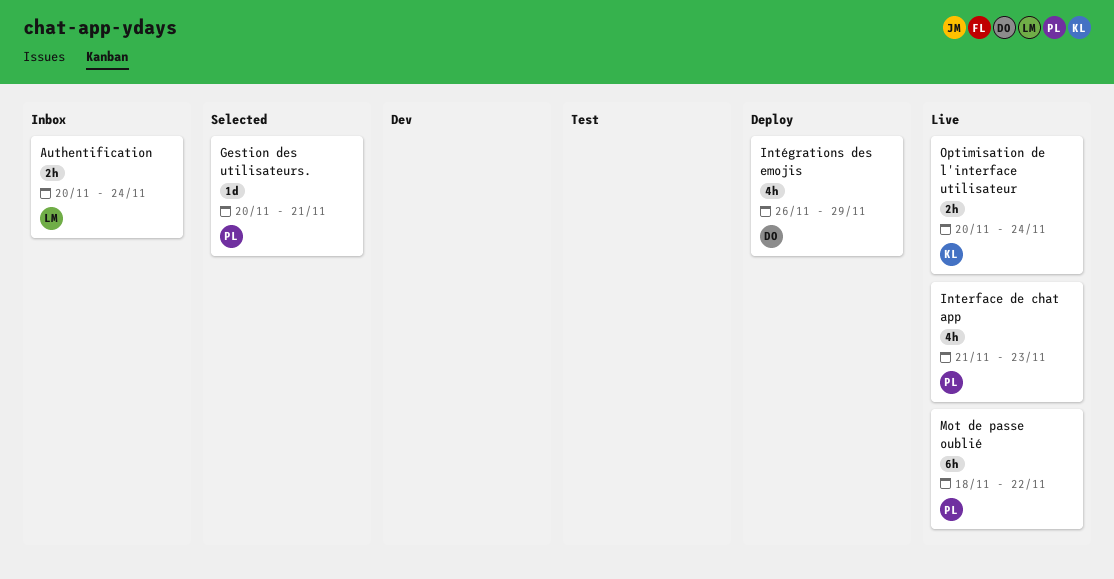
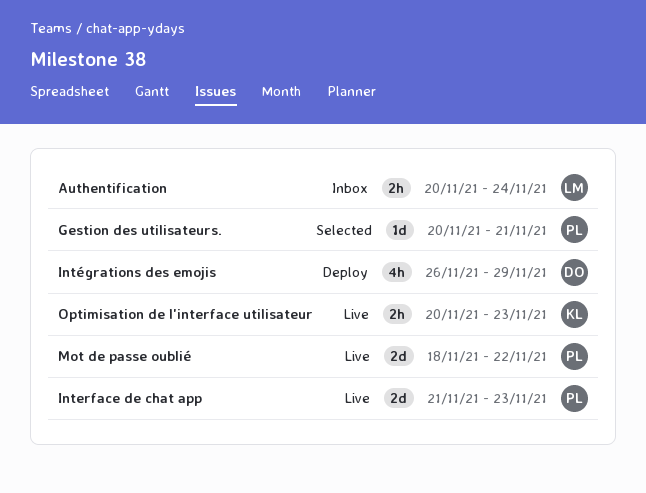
Interface de chat app, estimate: 4h -> 2d
Mot de passe oublié, estimate: 6h -> 2d
Optimisation de l'interface utilisateur, due: Nov 24 -> Nov 23

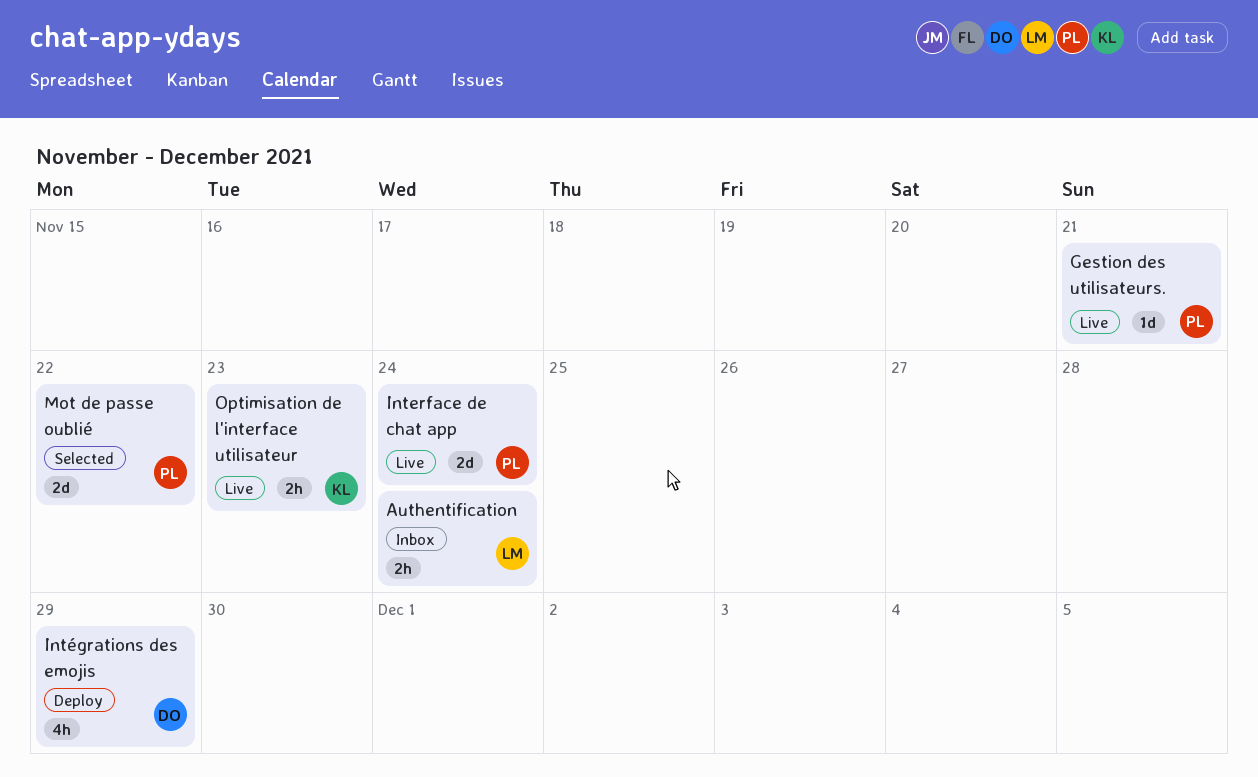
Gestion des utilisateurs., status: Selected -> Live
Interface de chat app, due: Nov 23 -> Nov 24
Mot de passe oublié, status: Live -> Selected

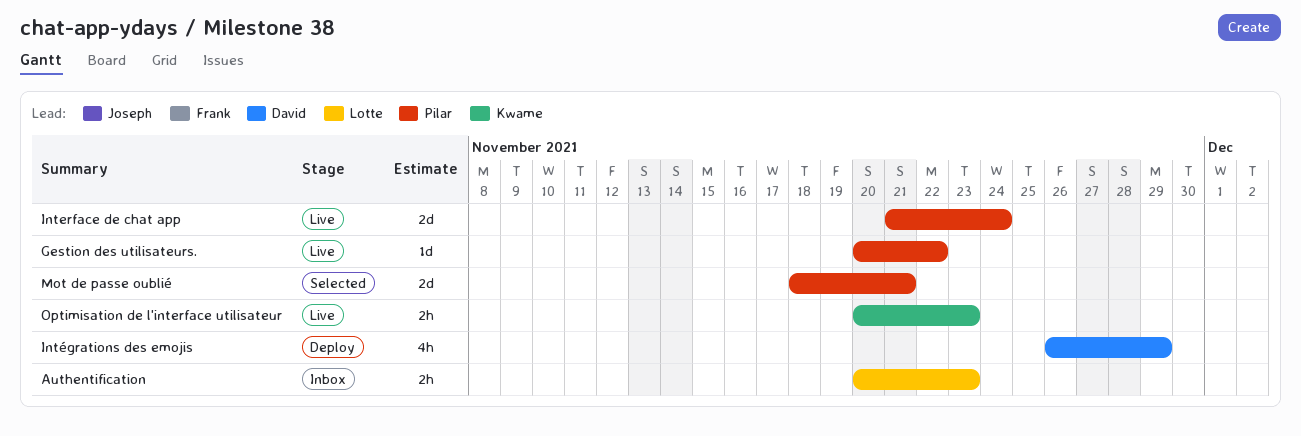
Authentification, due: Nov 24 -> Nov 23
Gestion des utilisateurs., due: Nov 21 -> Nov 22
Mot de passe oublié, due: Nov 22 -> Nov 21

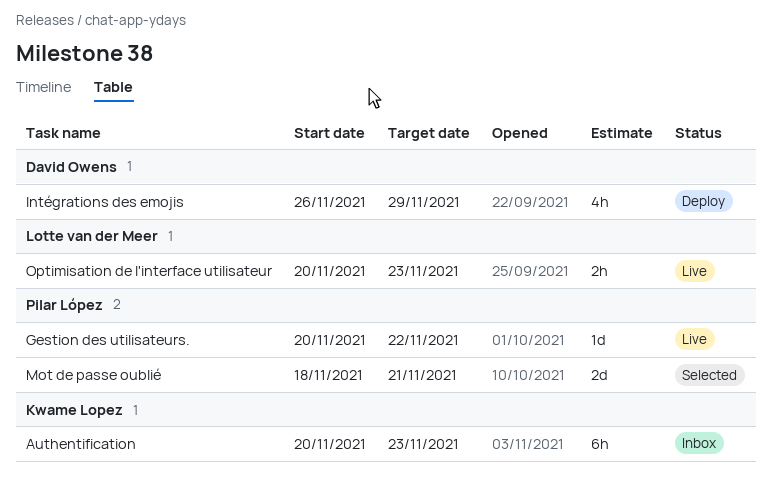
Authentification, owner: Lotte van der Meer -> Kwame Lopez
Authentification, estimate: 2h -> 6h
Interface de chat app: present -> none
Optimisation de l'interface utilisateur, owner: Kwame Lopez -> Lotte van der Meer

